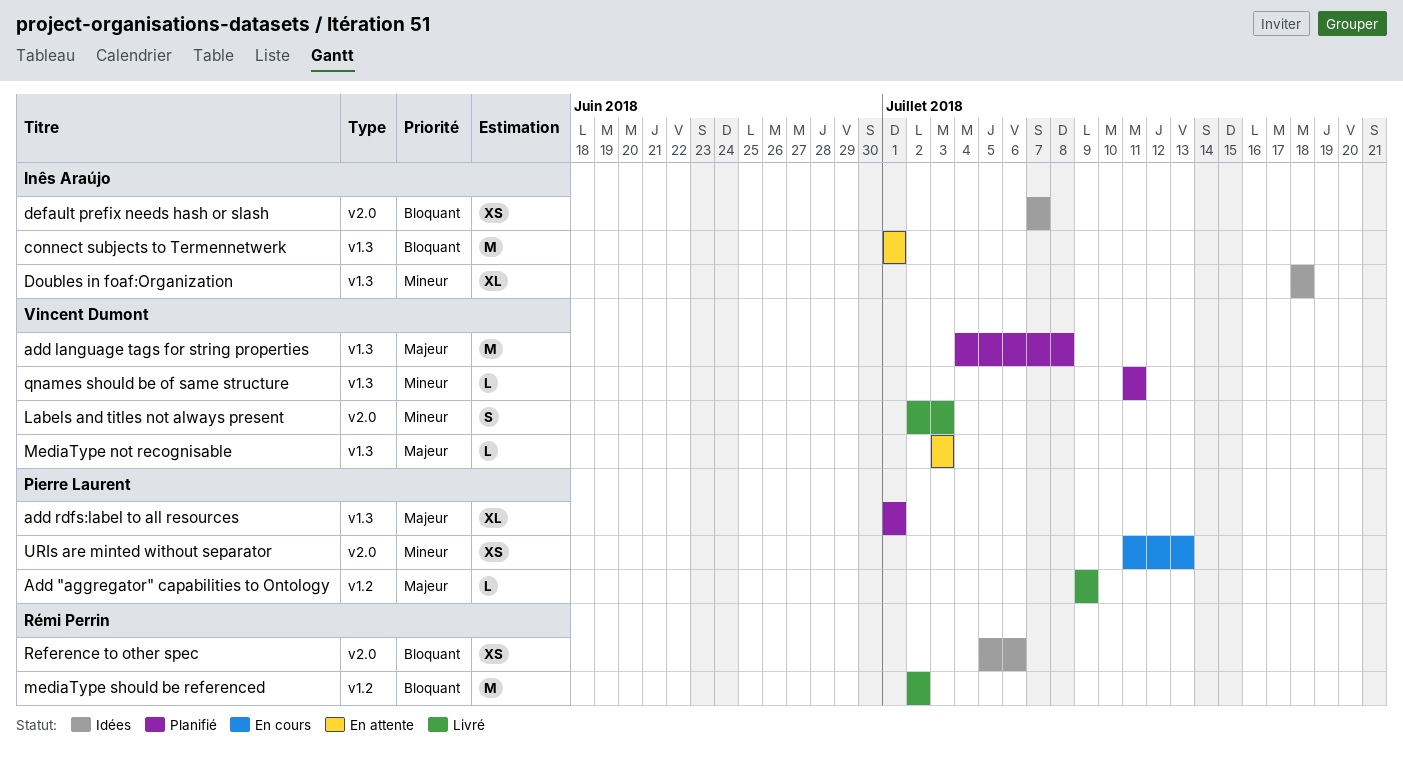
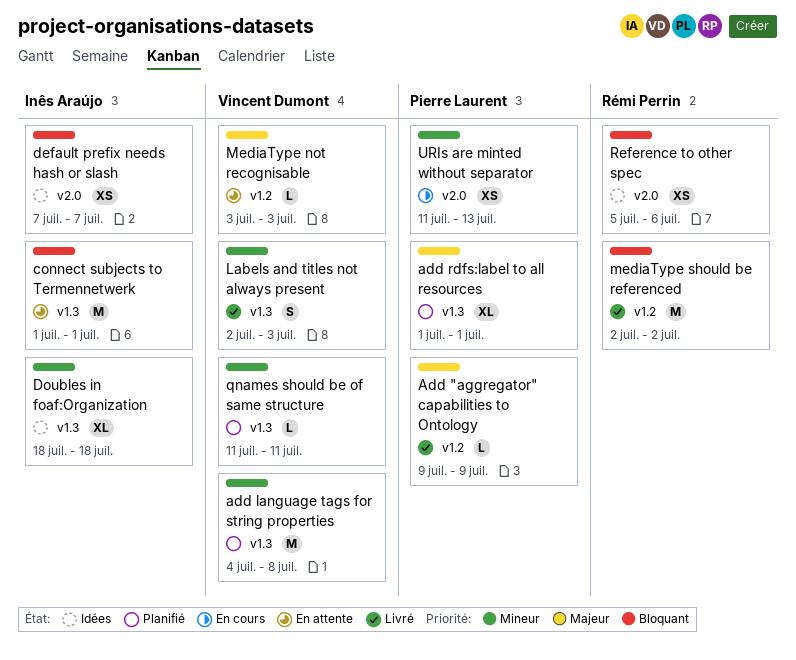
add language tags for string properties, priority: Majeur -> Mineur
Labels and titles not always present, label: v2.0 -> v1.3
MediaType not recognisable, label: v1.3 -> v1.2

